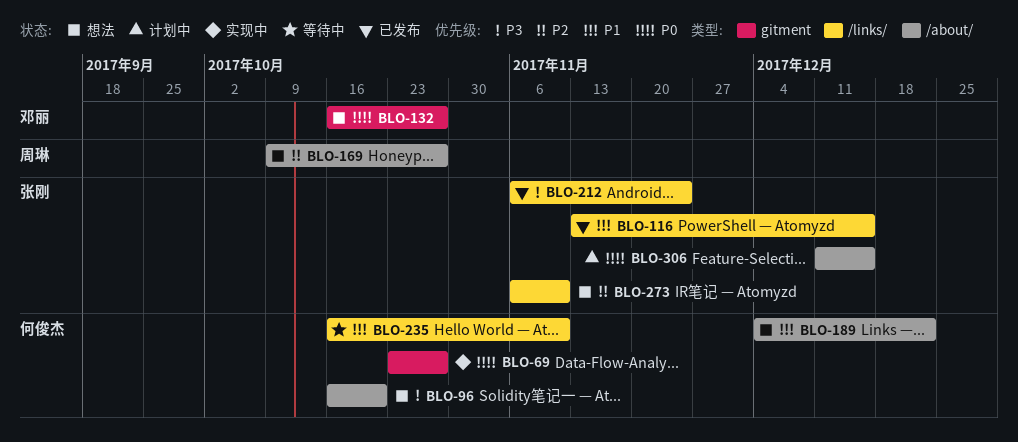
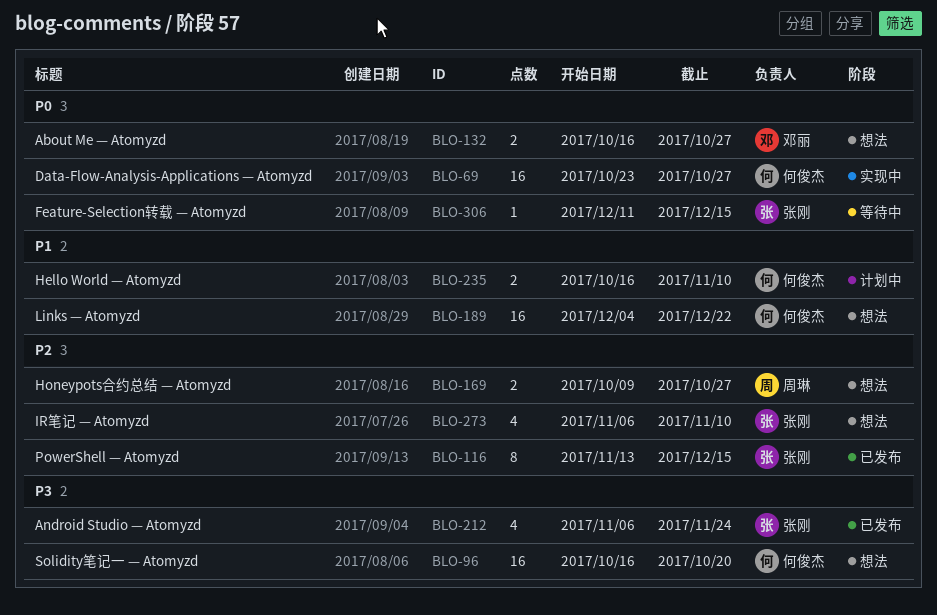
BLO-116, priority: P1 -> P2
BLO-235, status: 等待中 -> 计划中
BLO-306, status: 计划中 -> 等待中

